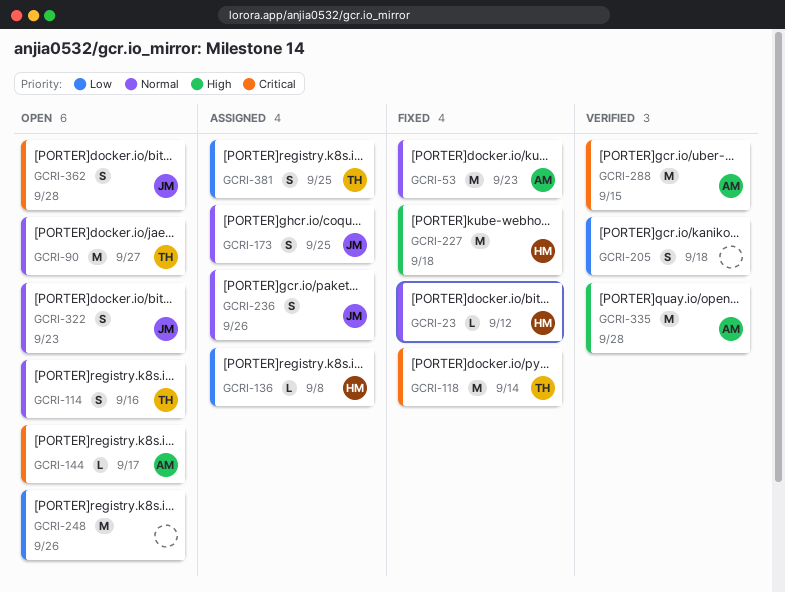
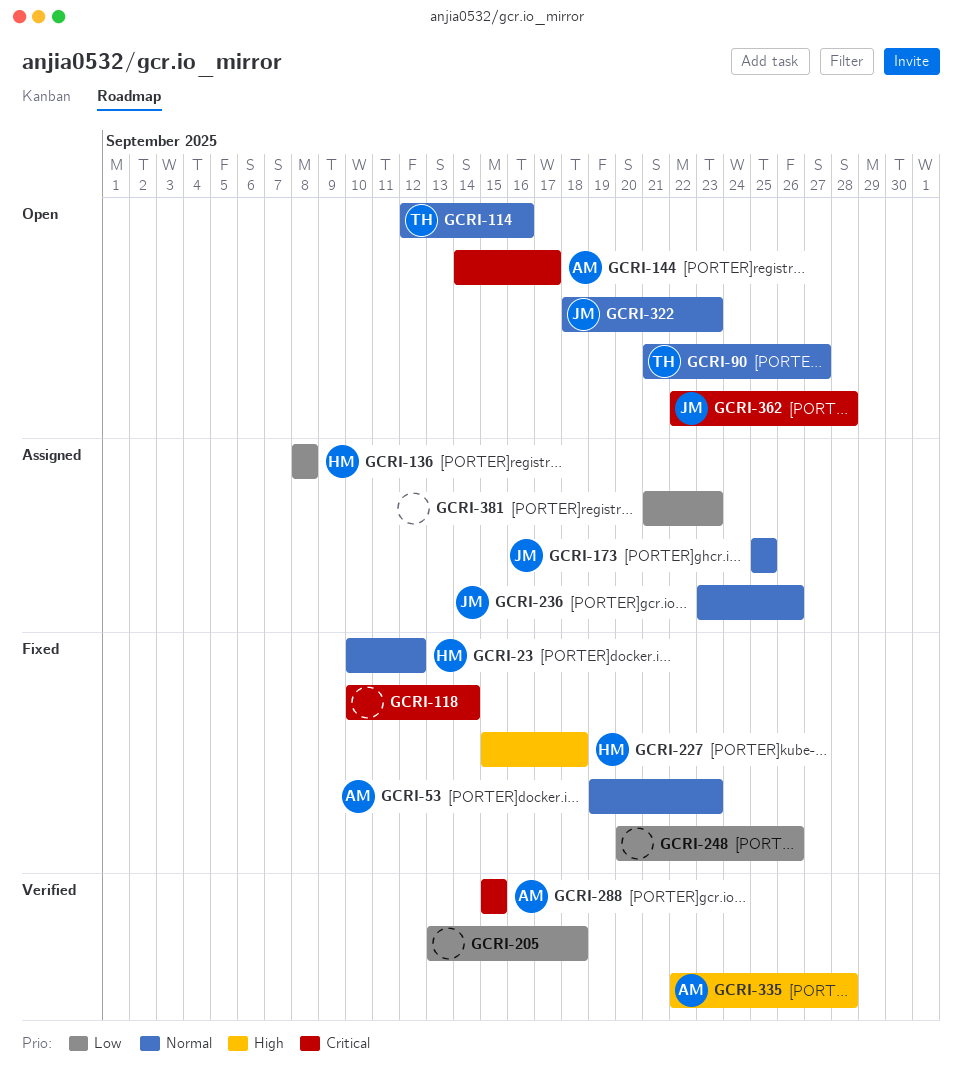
GCRI-118, owner: TH -> none
GCRI-248, status: Open -> Fixed
GCRI-381, owner: TH -> none
GCRI-381, due: Sep 25 -> Sep 23

